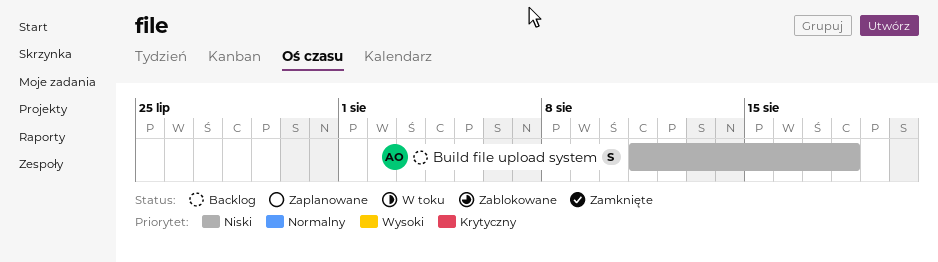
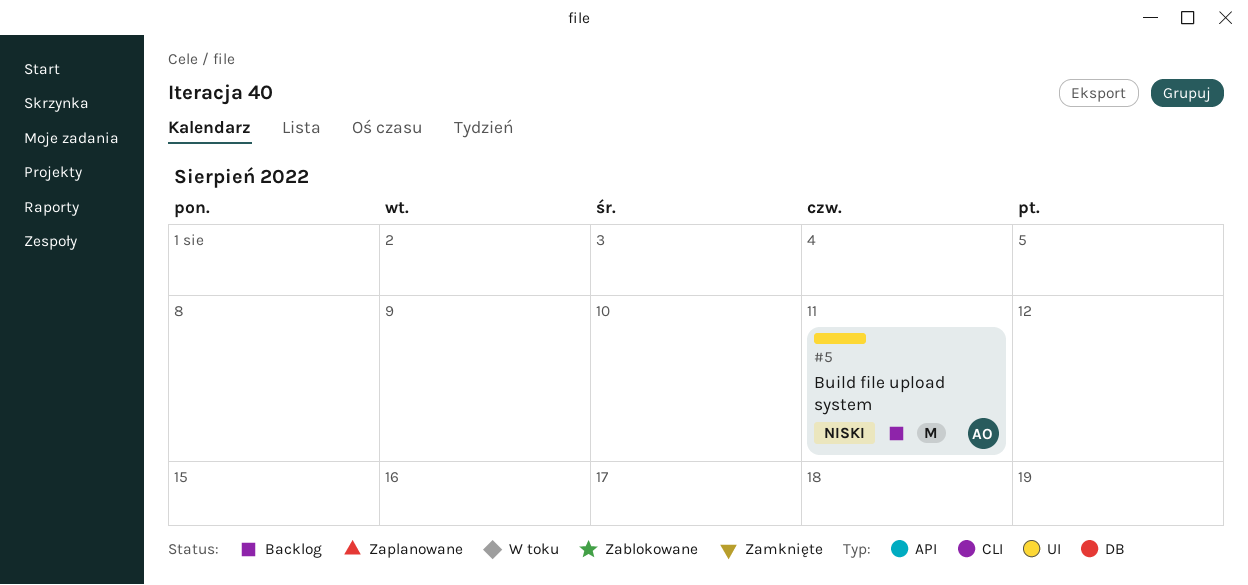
Build file upload system, estimate: S -> M
Build file upload system, due: Aug 18 -> Aug 11

